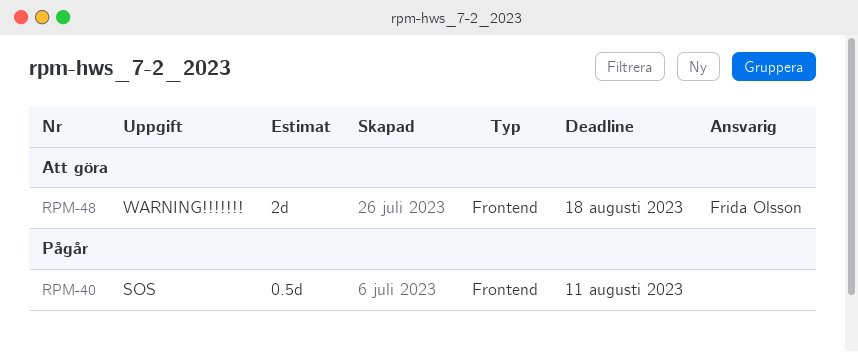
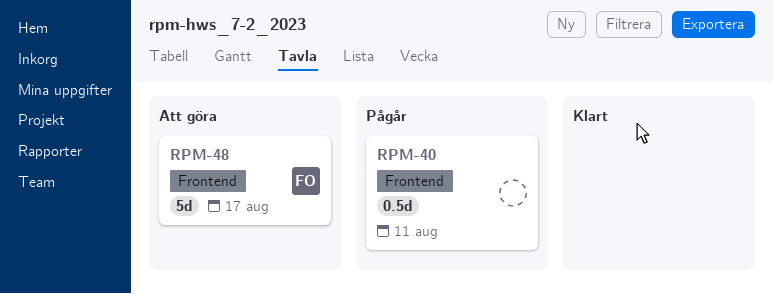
RPM-48, estimate: 2d -> 5d
RPM-48, due: Aug 18 -> Aug 17

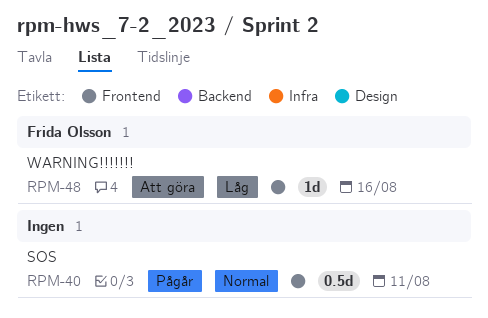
RPM-48, estimate: 5d -> 1d
RPM-48, due: Aug 17 -> Aug 16

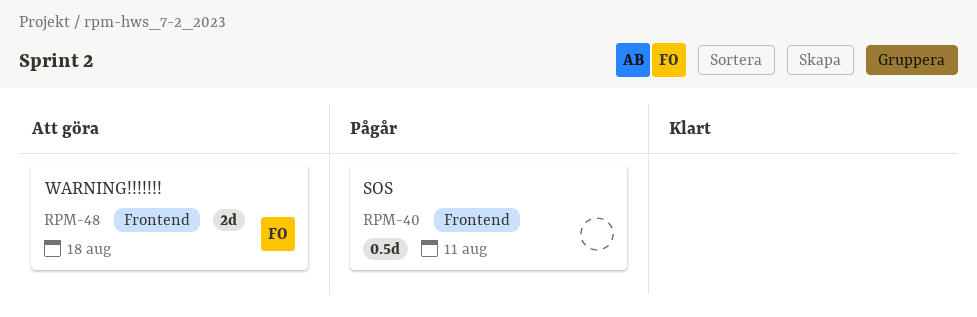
RPM-48, estimate: 1d -> 2d
RPM-48, due: Aug 16 -> Aug 18

